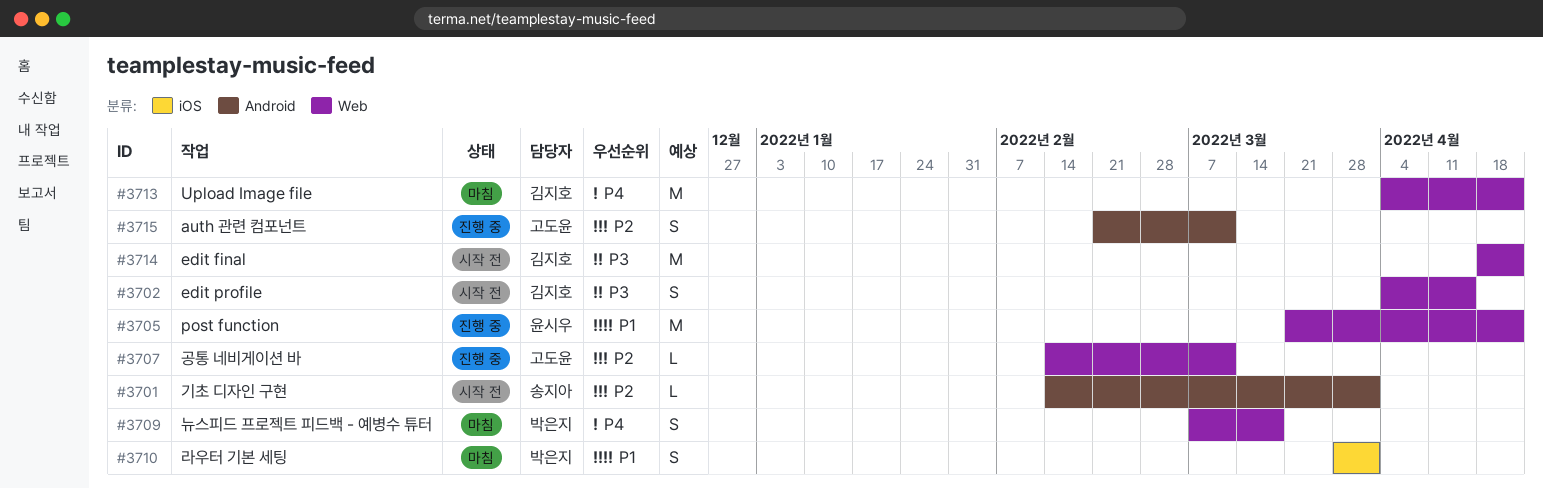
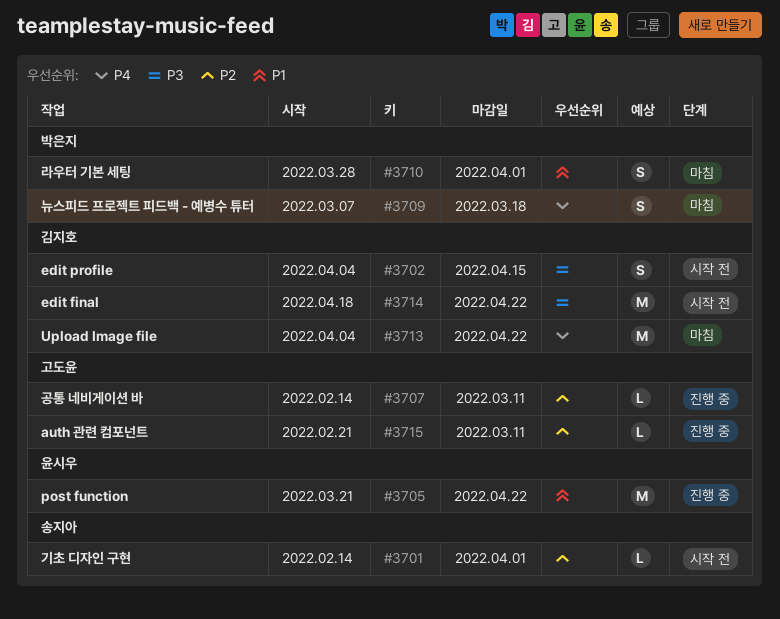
#3715, estimate: S -> L

